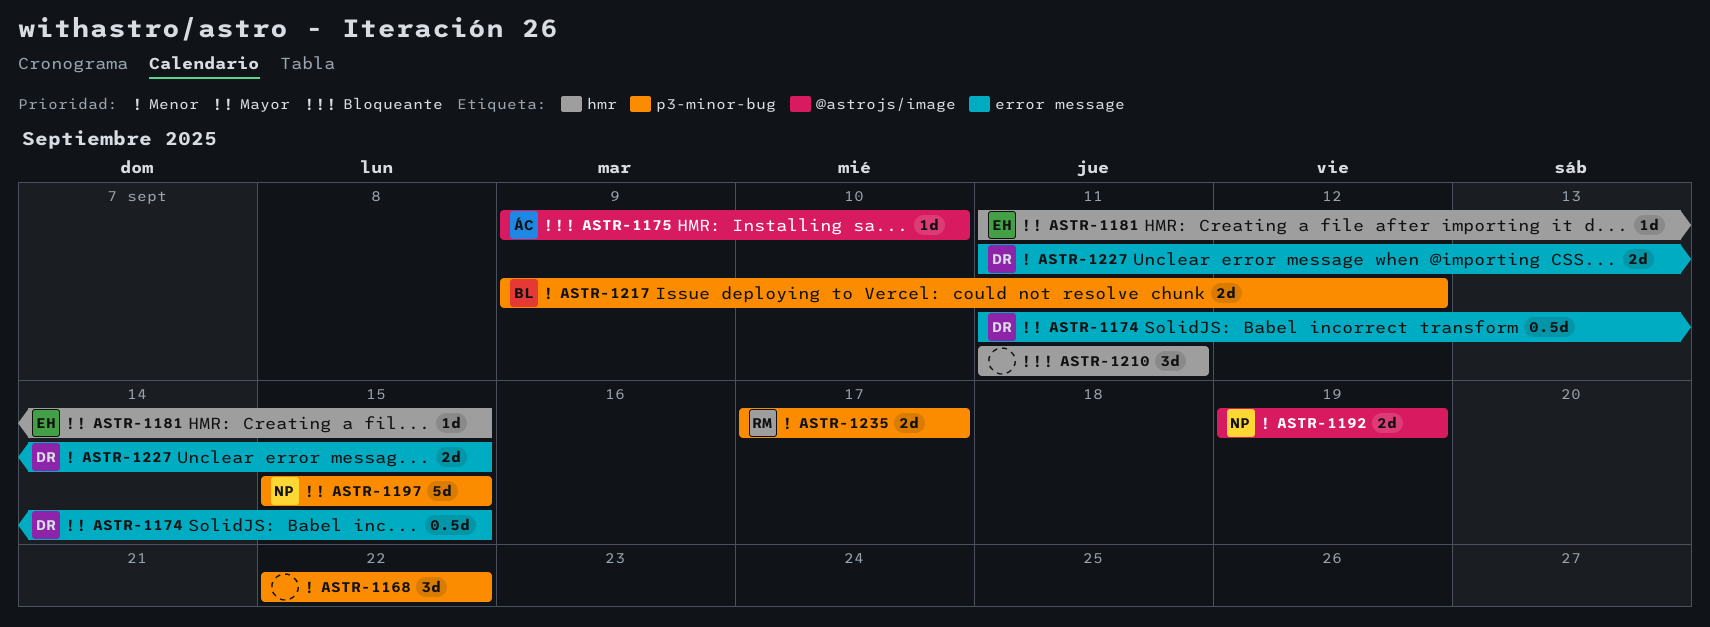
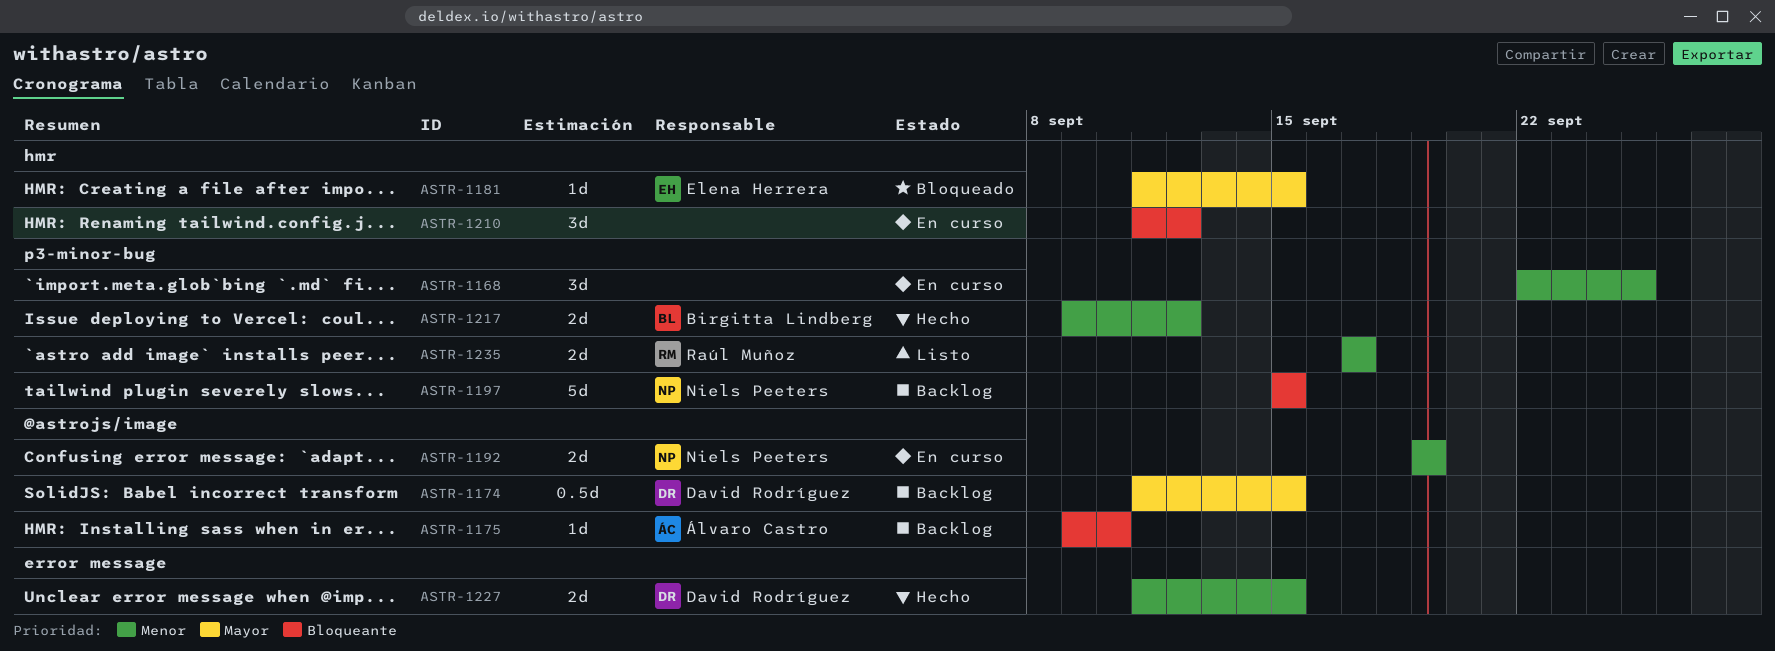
ASTR-1168, due: Sep 22 -> Sep 25
ASTR-1174, label: error message -> @astrojs/image
ASTR-1197, priority: Mayor -> Bloqueante
ASTR-1210, due: Sep 11 -> Sep 12

